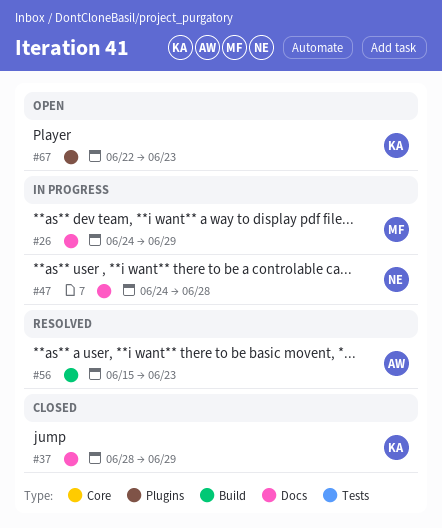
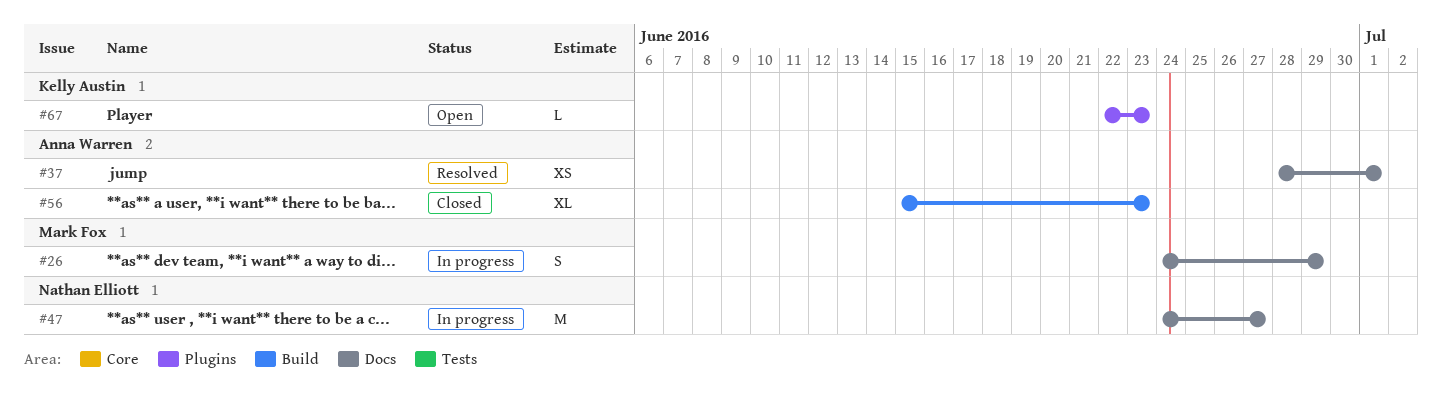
#37, status: Closed -> Resolved
#37, owner: Kelly Austin -> Anna Warren
#37, due: Jun 29 -> Jul 1
#47, due: Jun 28 -> Jun 27
#56, status: Resolved -> Closed

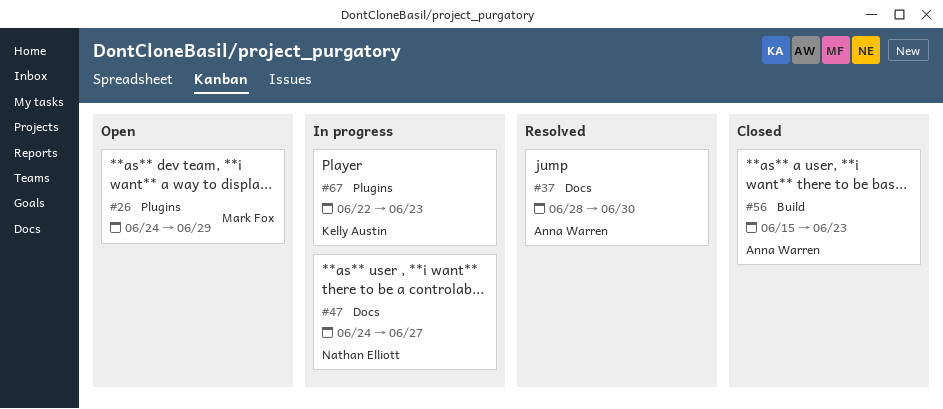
#26, status: In progress -> Open
#26, label: Docs -> Plugins
#37, due: Jul 1 -> Jun 30
#67, status: Open -> In progress

